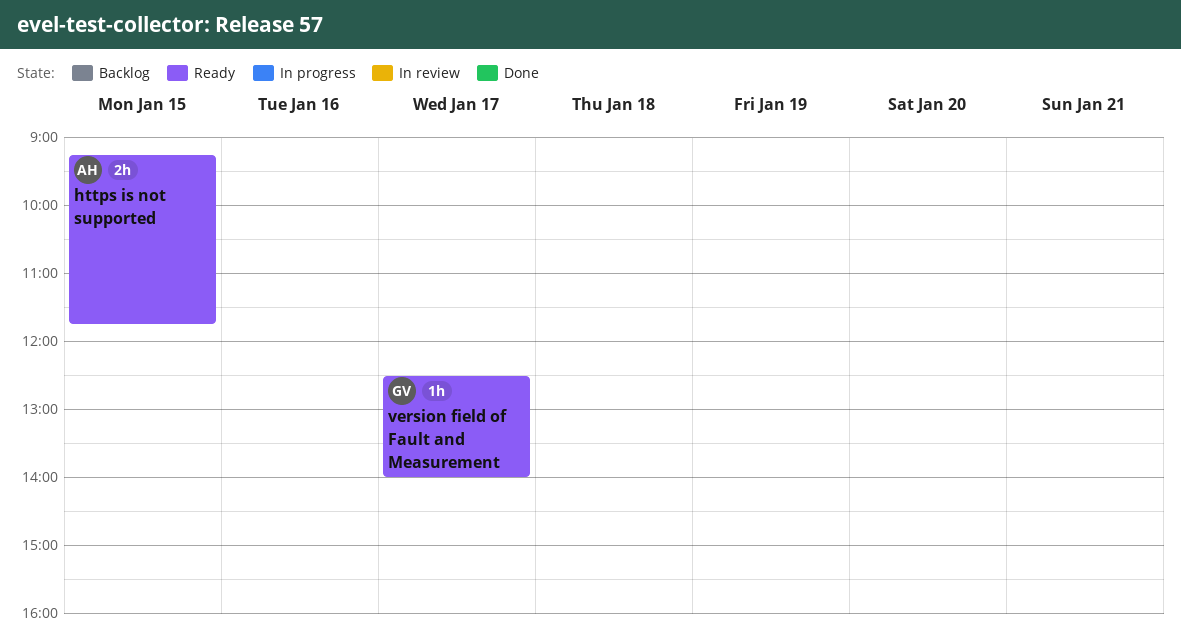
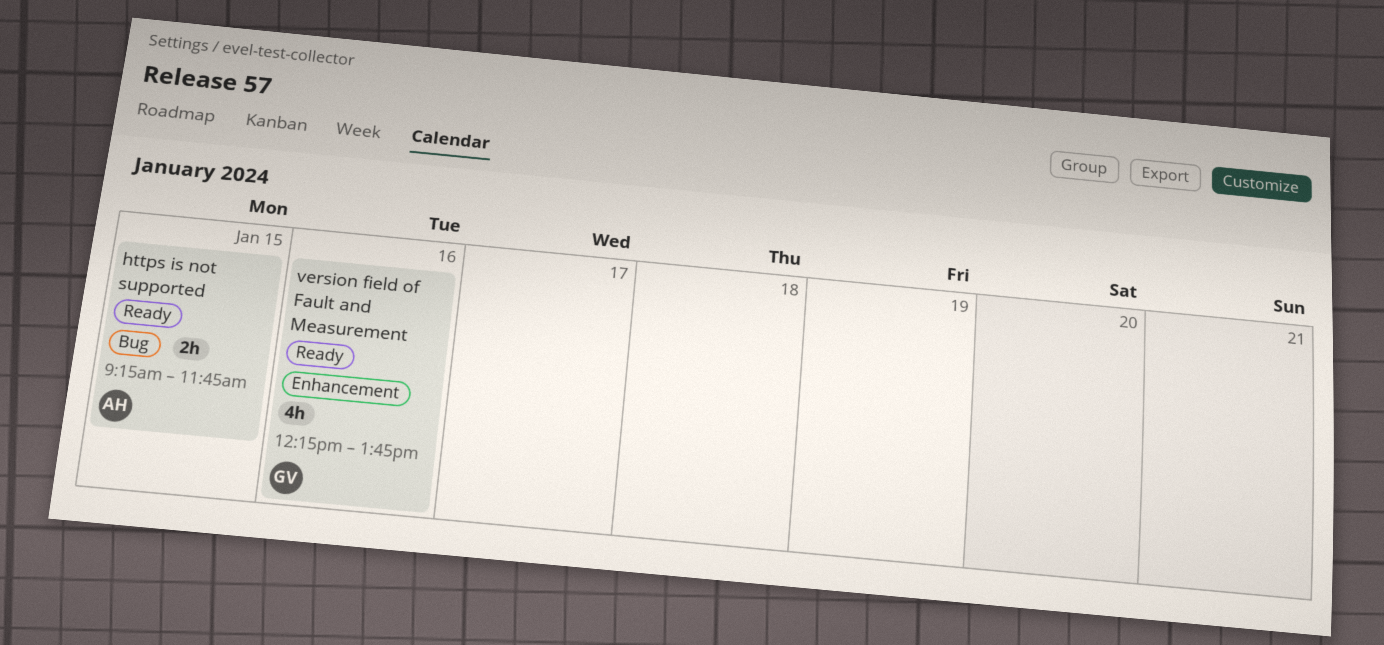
version field of Fault and Measurement, estimate: 1h -> 4h
version field of Fault and Measurement, day: Jan 17 -> Jan 16
version field of Fault and Measurement, begins: 12:30 -> 12:15
version field of Fault and Measurement, ends: 14:00 -> 13:45

